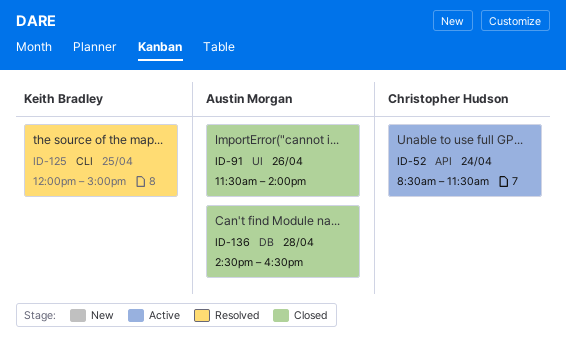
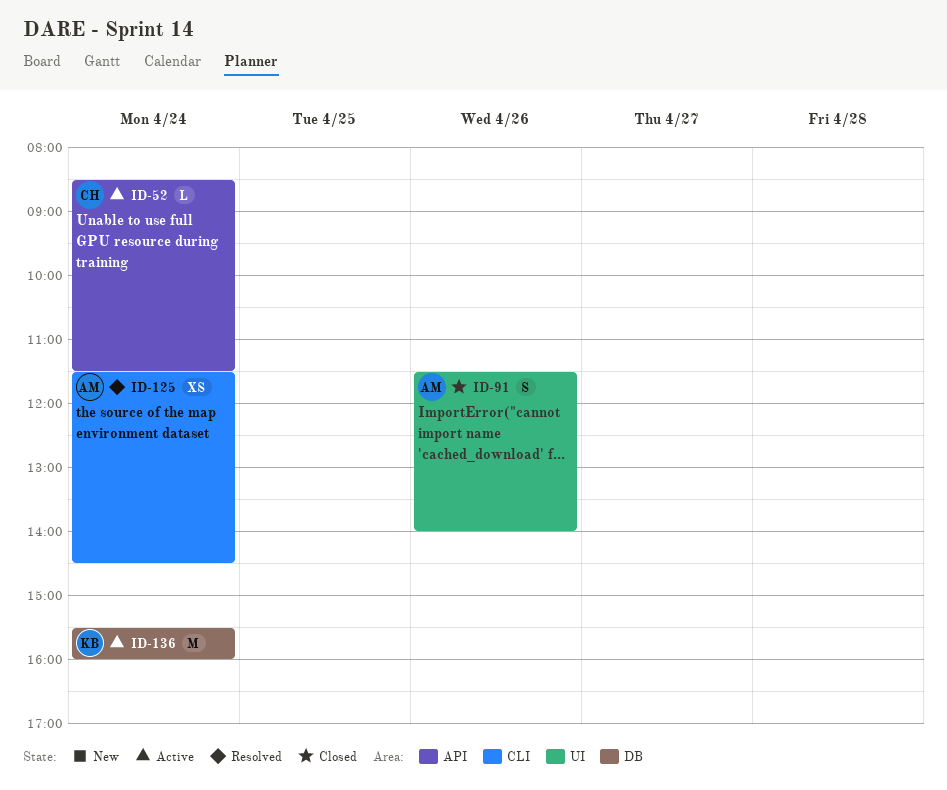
ID-125, owner: Keith Bradley -> Austin Morgan
ID-125, day: Apr 25 -> Apr 24
ID-125, begins: 12:00 -> 11:30
ID-125, ends: 15:00 -> 14:30
ID-136, status: Closed -> Active
ID-136, owner: Austin Morgan -> Keith Bradley
ID-136, day: Apr 28 -> Apr 24
ID-136, begins: 14:30 -> 15:30
ID-136, ends: 16:30 -> 16:00

